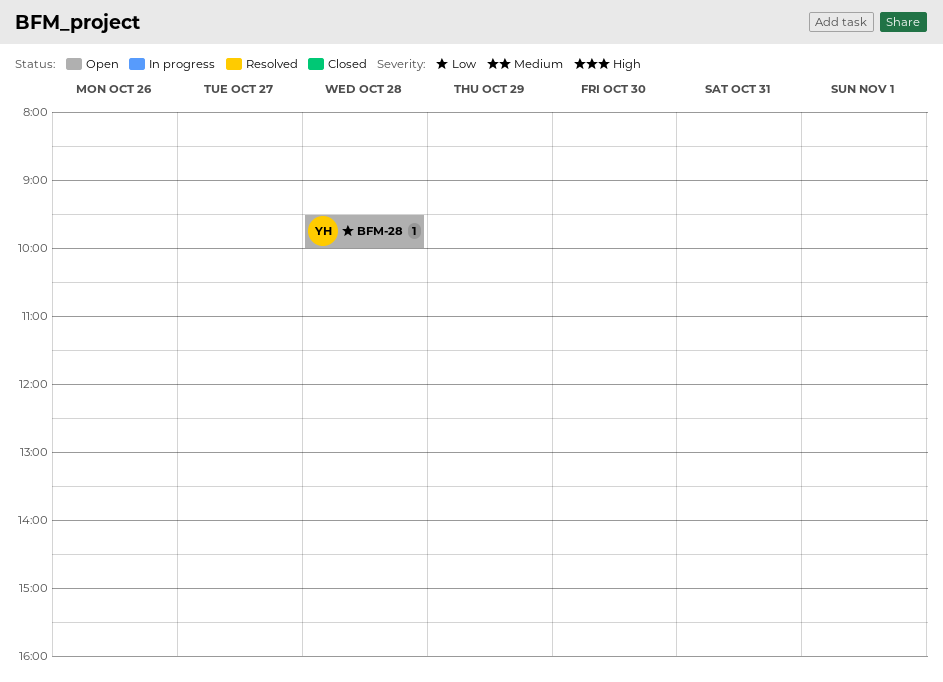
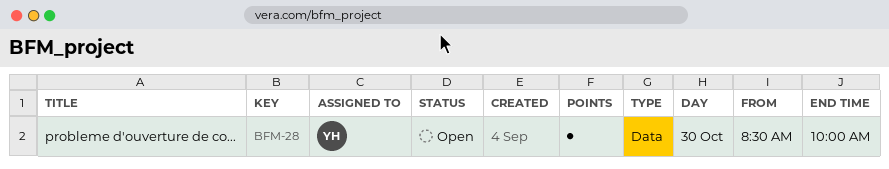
BFM-28, day: Oct 28 -> Oct 30
BFM-28, begins: 09:30 -> 08:30

